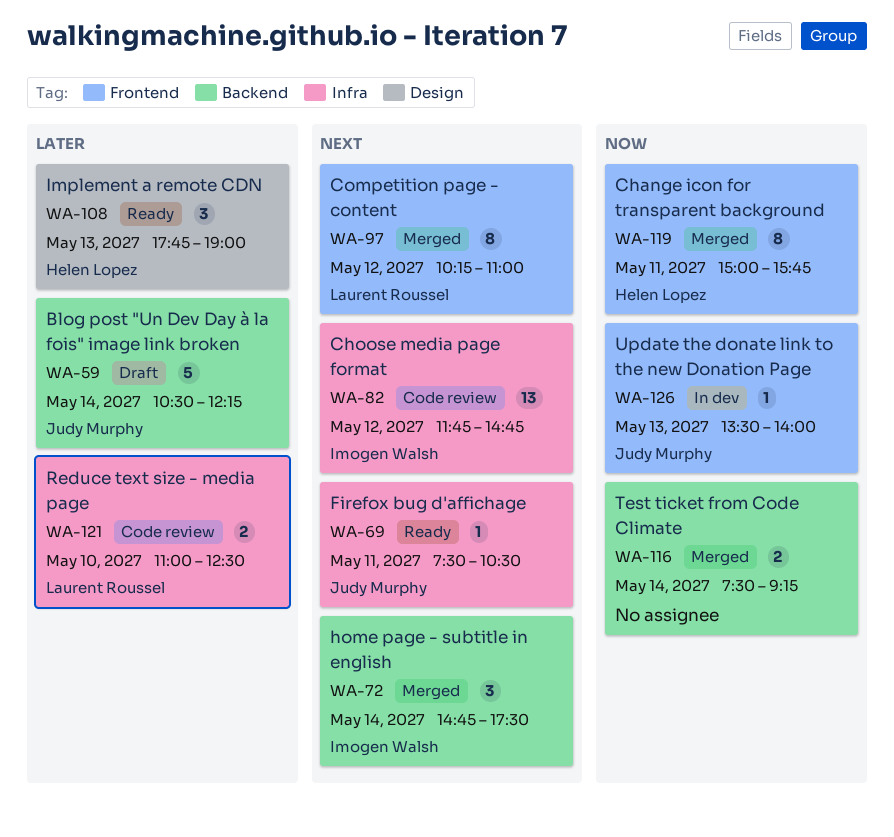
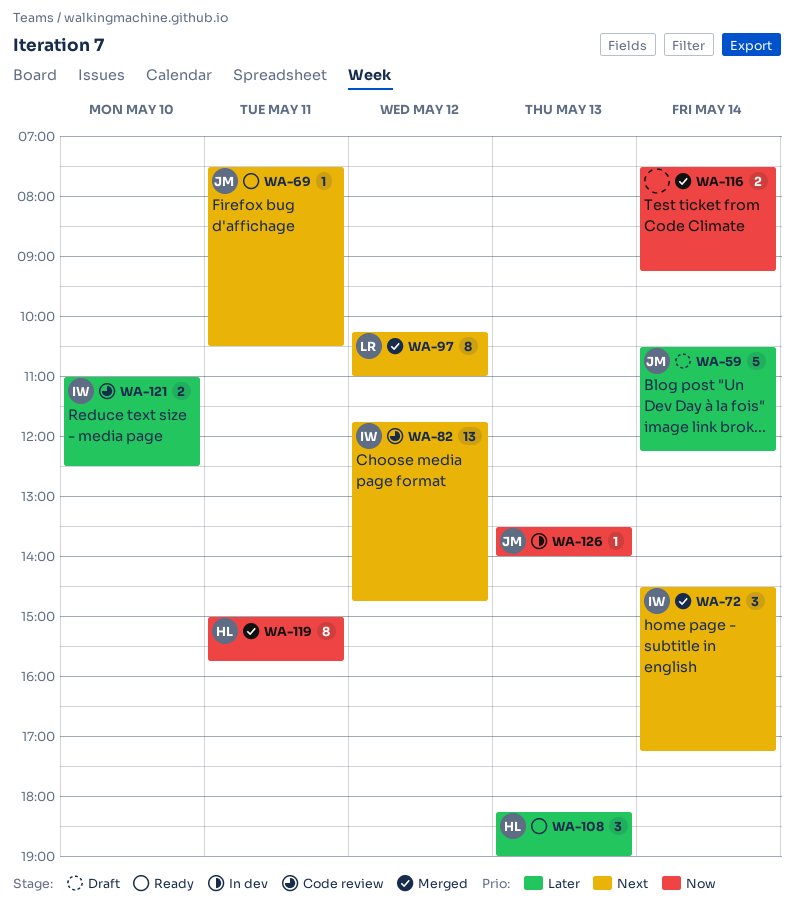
WA-72, begins: 14:45 -> 14:30
WA-72, ends: 17:30 -> 17:15
WA-108, begins: 17:45 -> 18:15
WA-121, owner: Laurent Roussel -> Imogen Walsh

